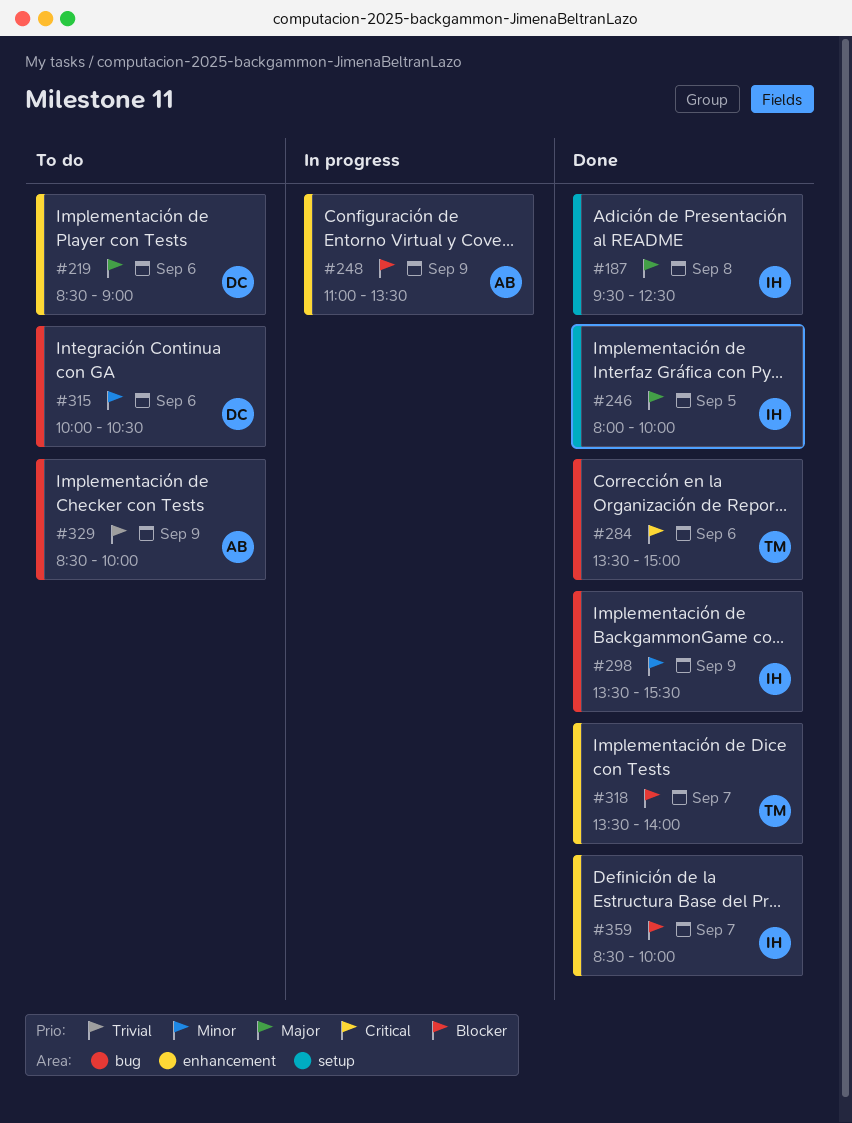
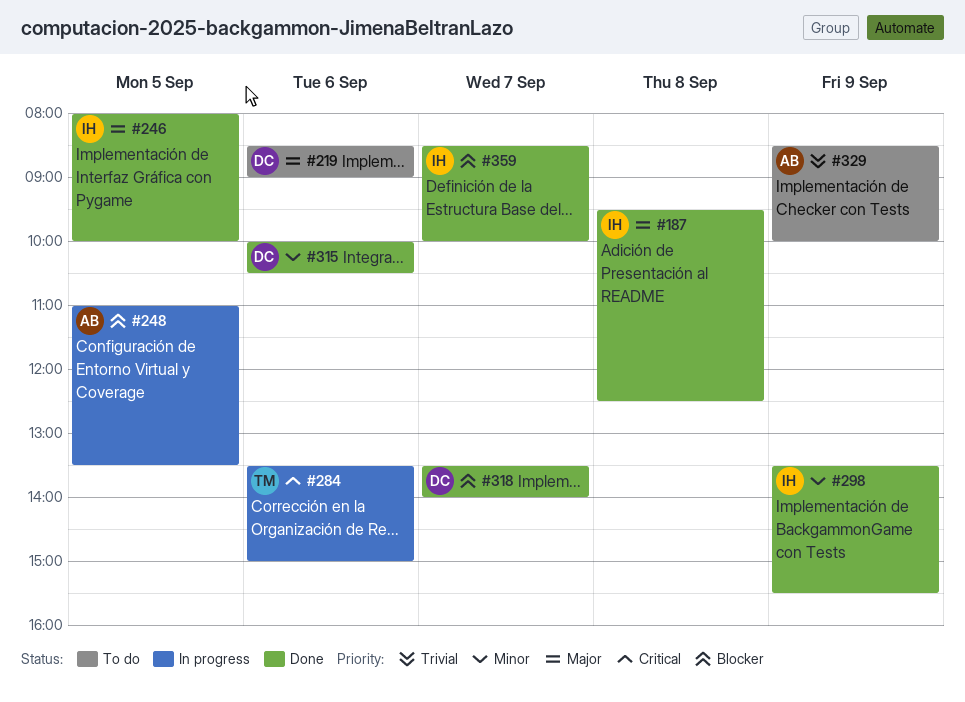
#248, day: Sep 9 -> Sep 5
#284, status: Done -> In progress
#315, status: To do -> Done
#318, owner: TM -> DC

